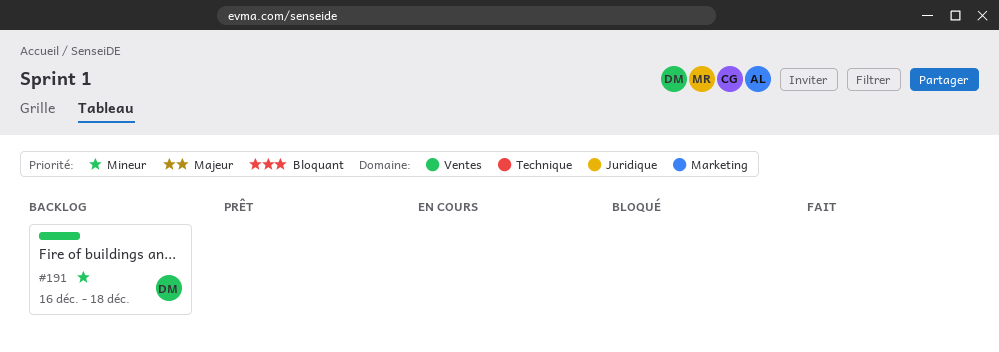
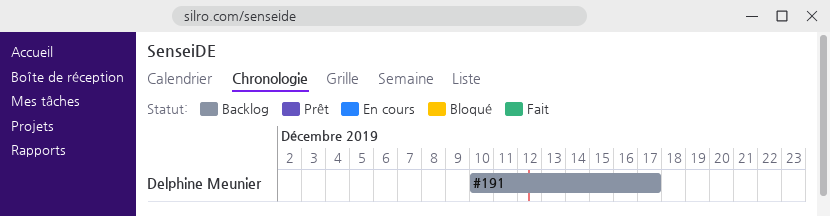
#191, start: Dec 16 -> Dec 10
#191, due: Dec 18 -> Dec 17

